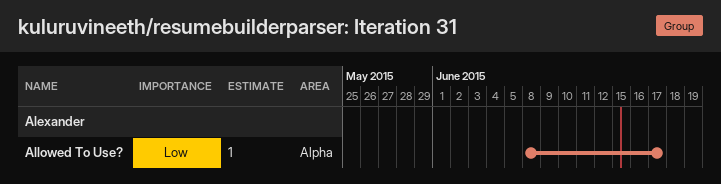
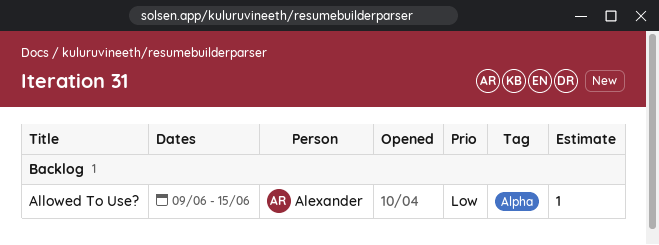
Allowed To Use?, start: Jun 8 -> Jun 9
Allowed To Use?, due: Jun 17 -> Jun 15

